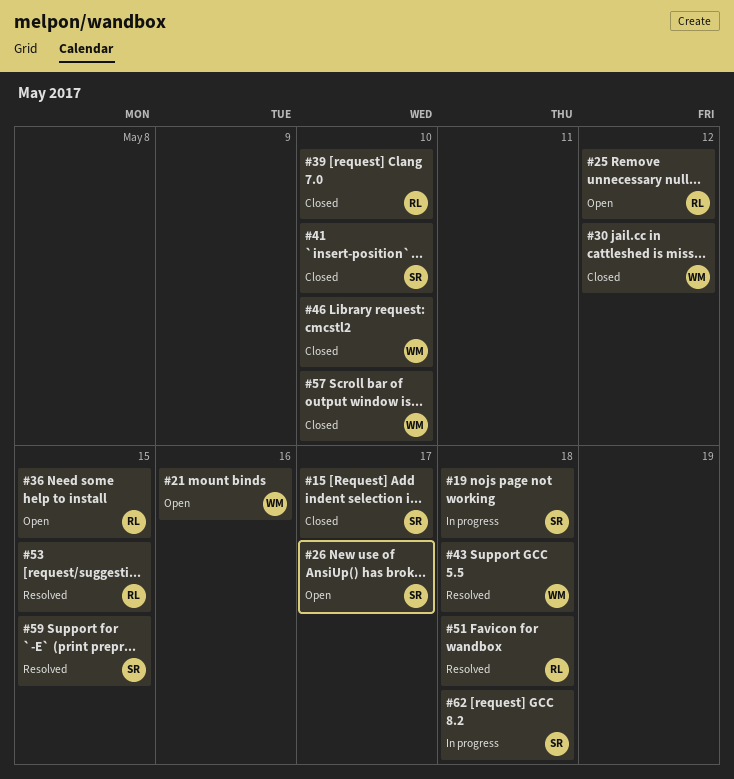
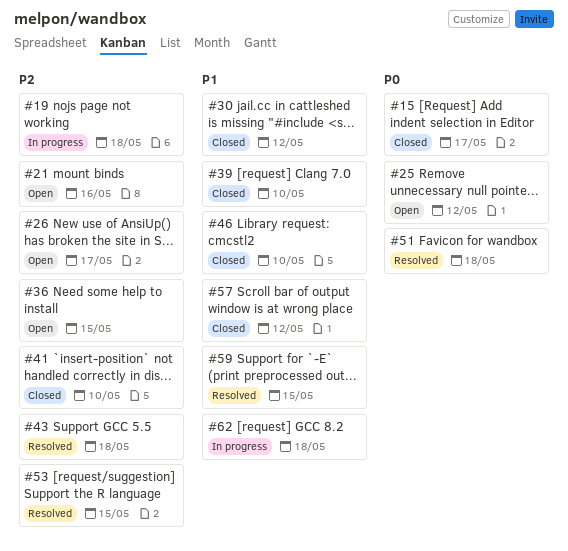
#57, due: May 10 -> May 12

